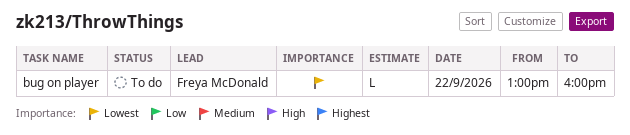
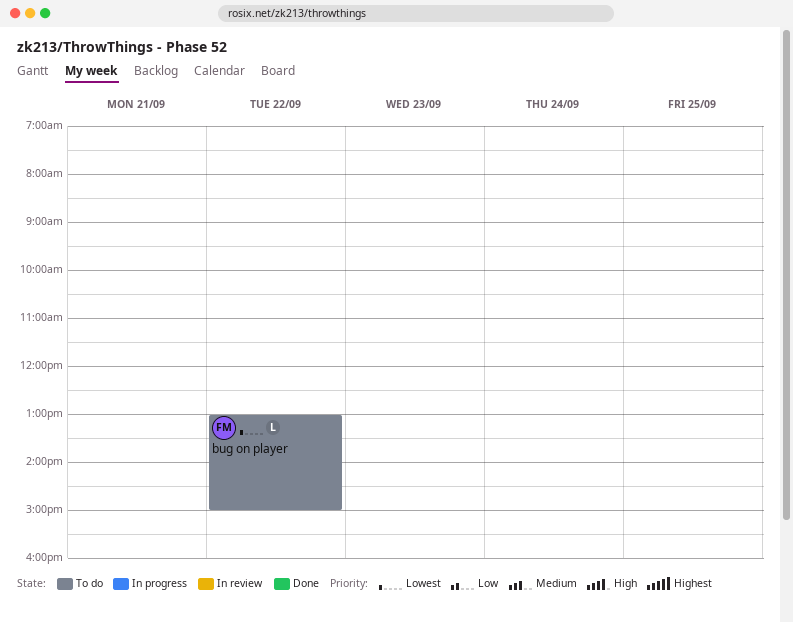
bug on player, ends: 16:00 -> 15:00

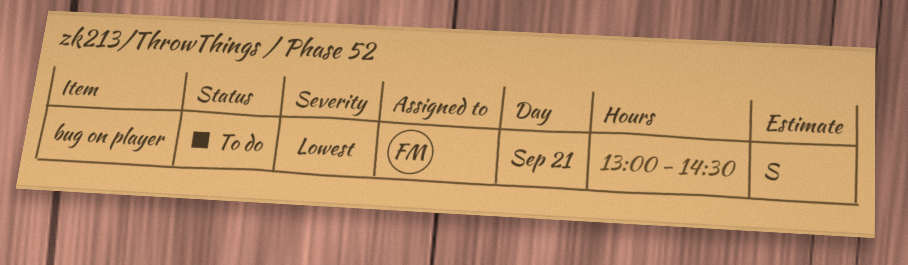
bug on player, estimate: L -> S
bug on player, day: Sep 22 -> Sep 21
bug on player, ends: 15:00 -> 14:30

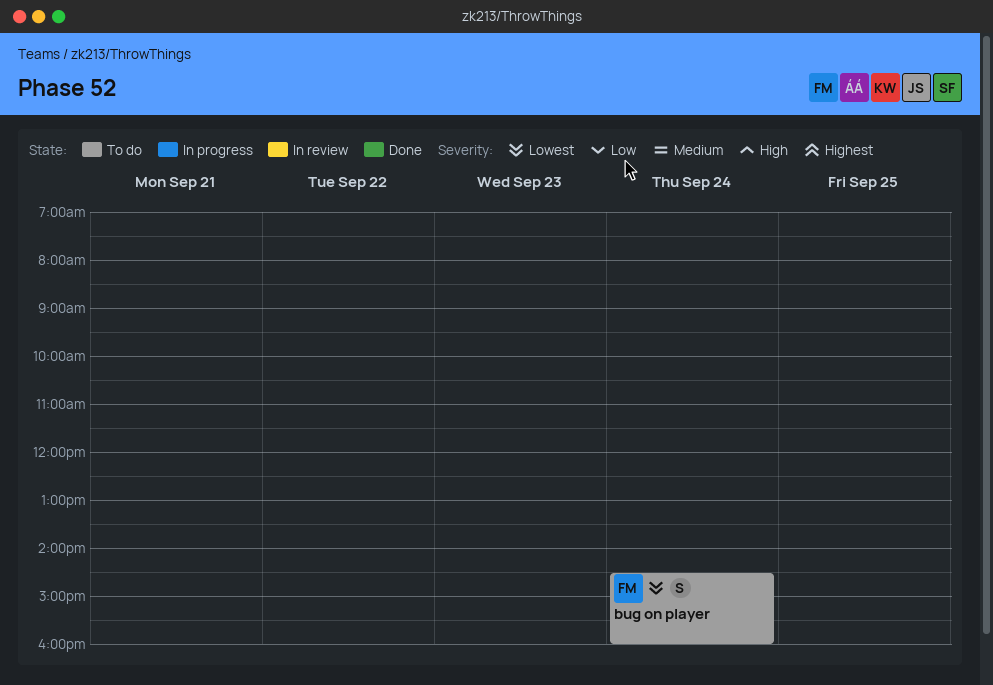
bug on player, day: Sep 21 -> Sep 24
bug on player, begins: 13:00 -> 14:30
bug on player, ends: 14:30 -> 16:00

